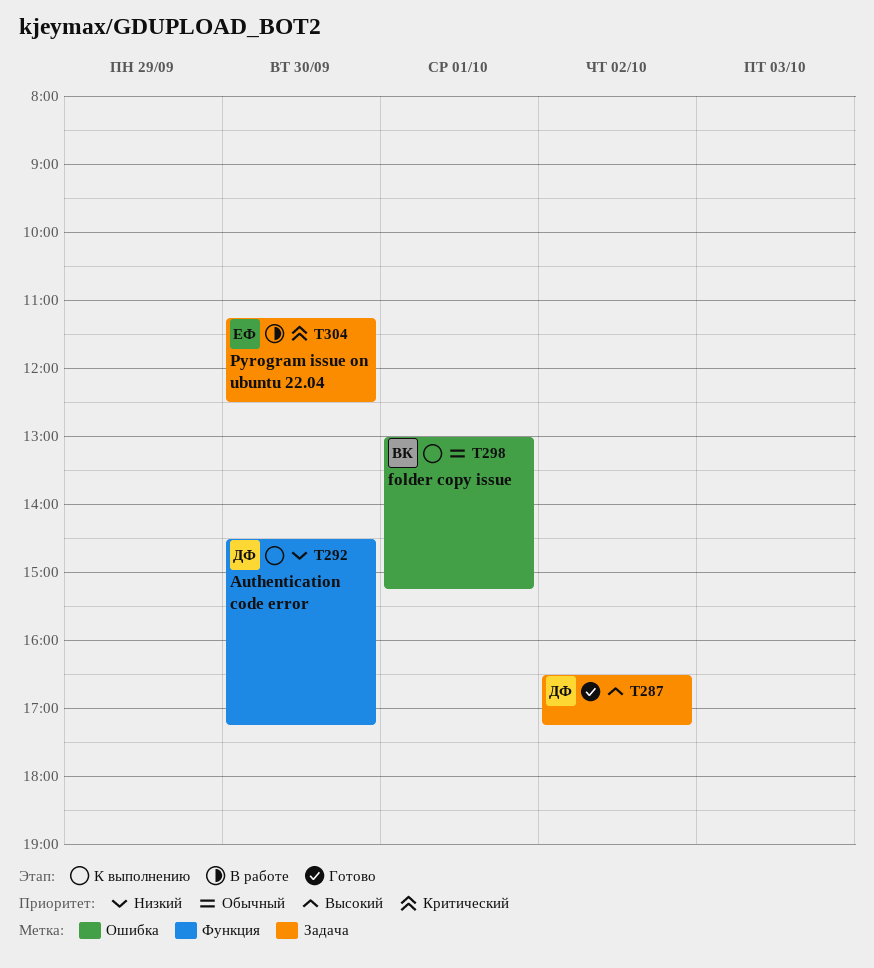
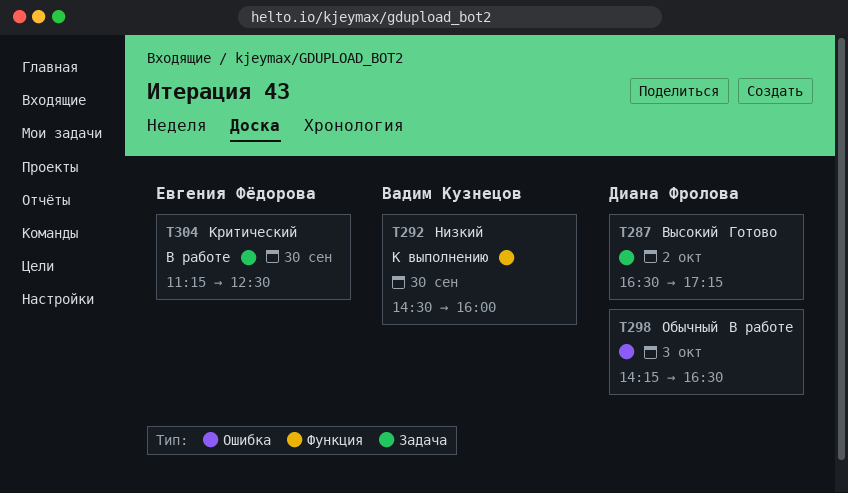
T292, owner: Диана Фролова -> Вадим Кузнецов
T292, ends: 17:15 -> 16:00
T298, status: К выполнению -> В работе
T298, owner: Вадим Кузнецов -> Диана Фролова
T298, day: Oct 1 -> Oct 3
T298, begins: 13:00 -> 14:15
T298, ends: 15:15 -> 16:30

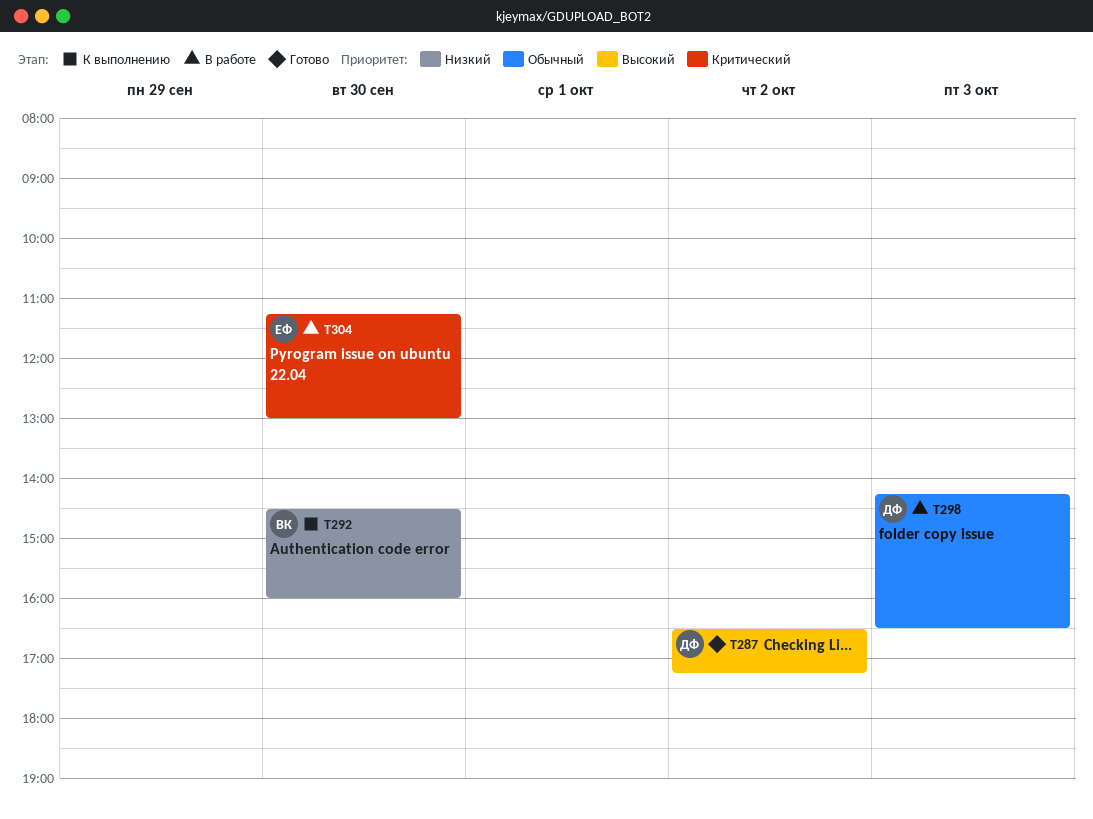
T304, ends: 12:30 -> 13:00

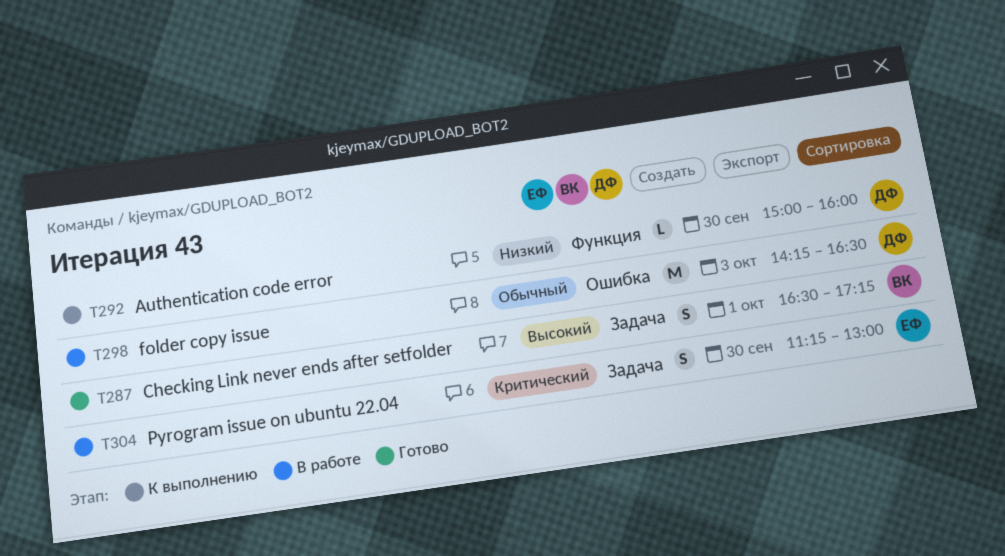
T287, owner: ДФ -> ВК
T287, day: Oct 2 -> Oct 1
T292, owner: ВК -> ДФ
T292, begins: 14:30 -> 15:00

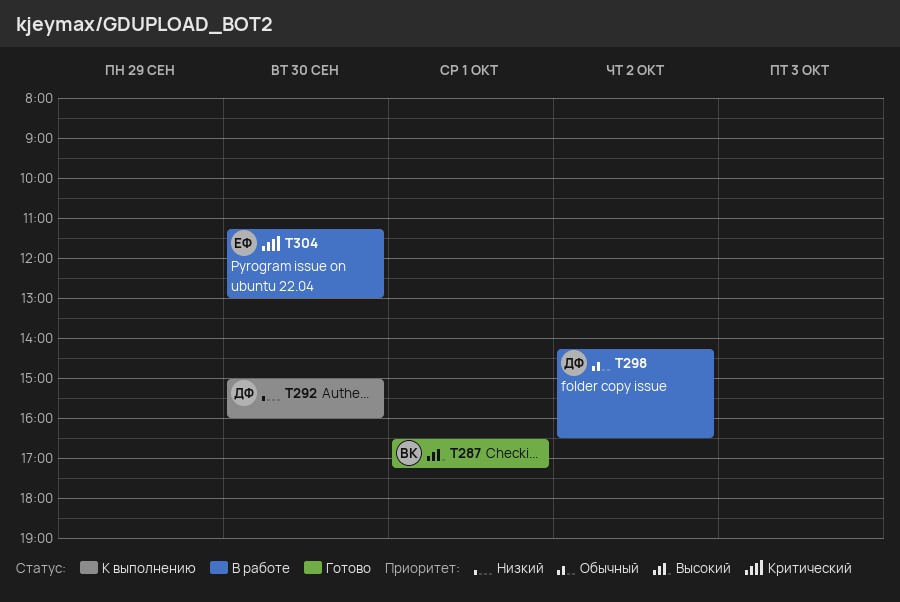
T298, day: Oct 3 -> Oct 2

